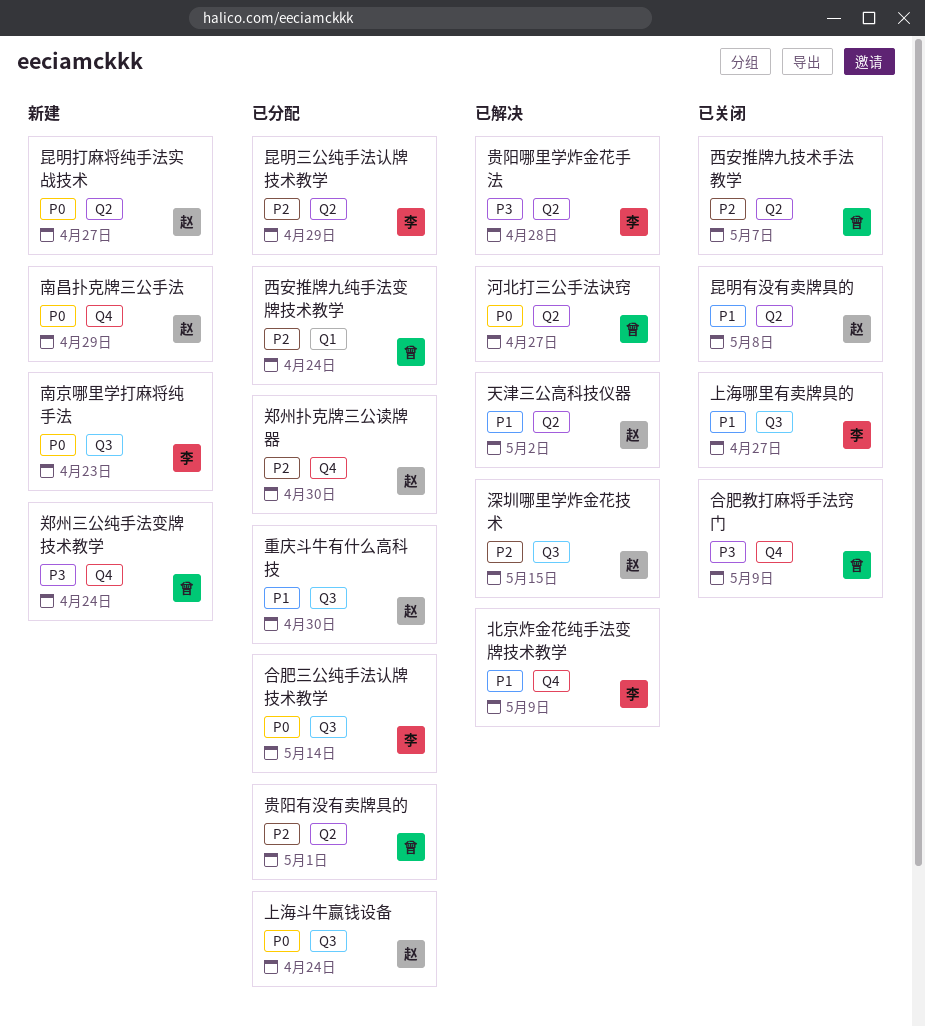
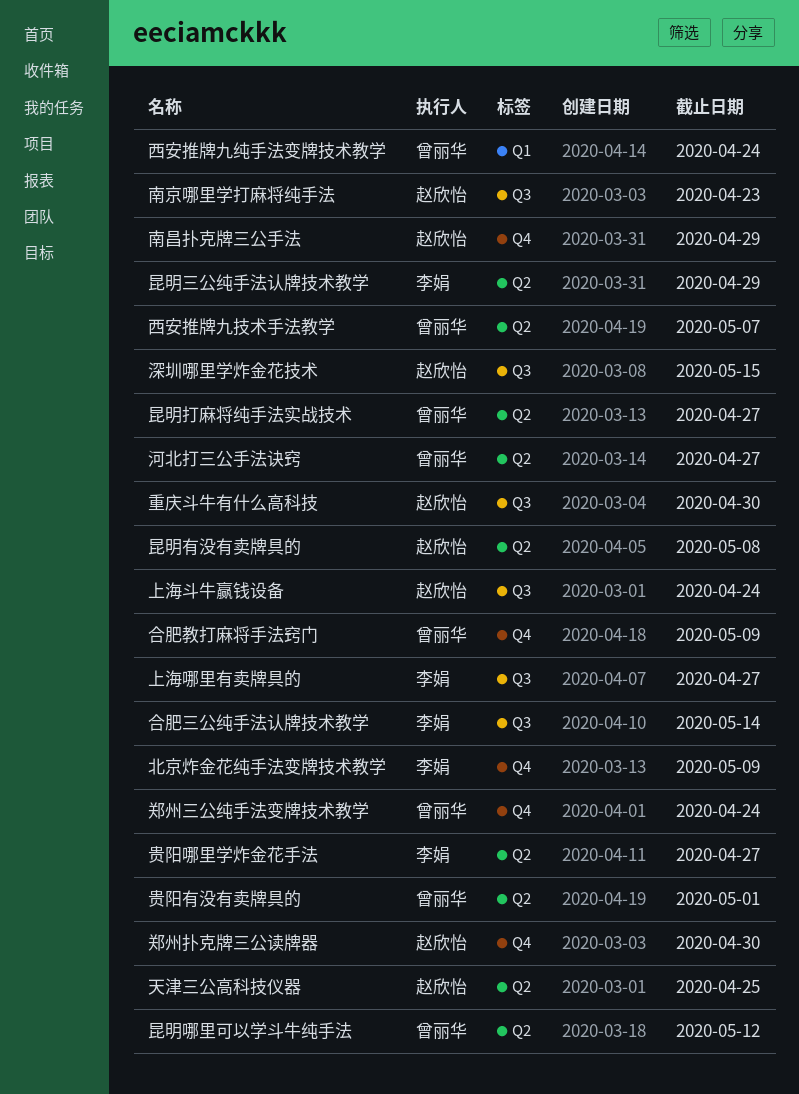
南京哪里学打麻将纯手法, owner: 李娟 -> 赵欣怡
天津三公高科技仪器, due: May 2 -> Apr 25
昆明哪里可以学斗牛纯手法: none -> present
昆明打麻将纯手法实战技术, owner: 赵欣怡 -> 曾丽华
贵阳哪里学炸金花手法, due: Apr 28 -> Apr 27

